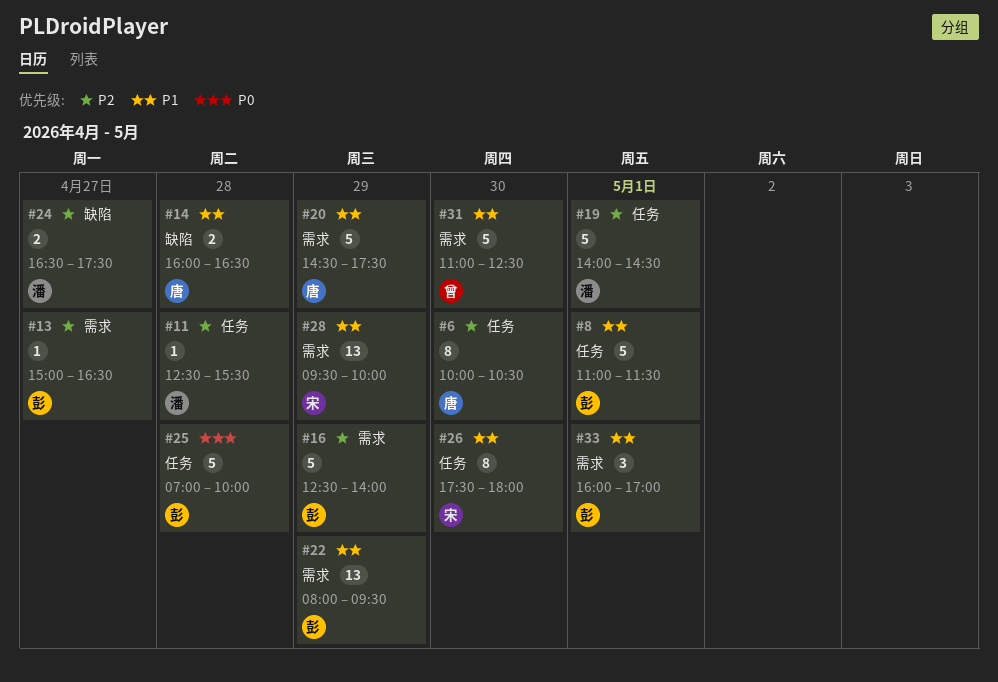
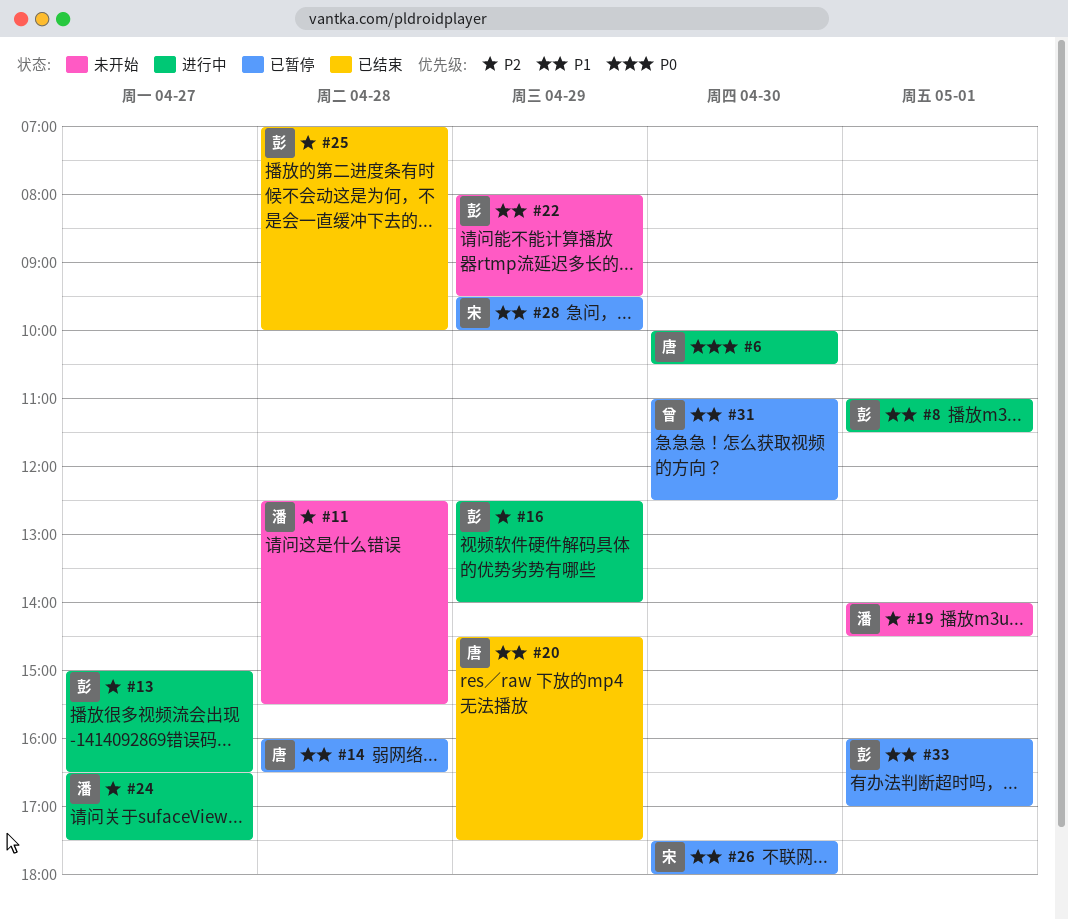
#6, priority: P2 -> P0
#25, priority: P0 -> P2

